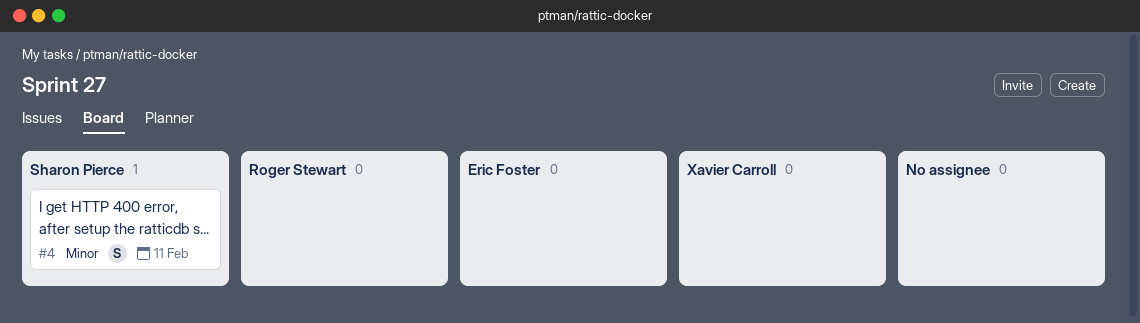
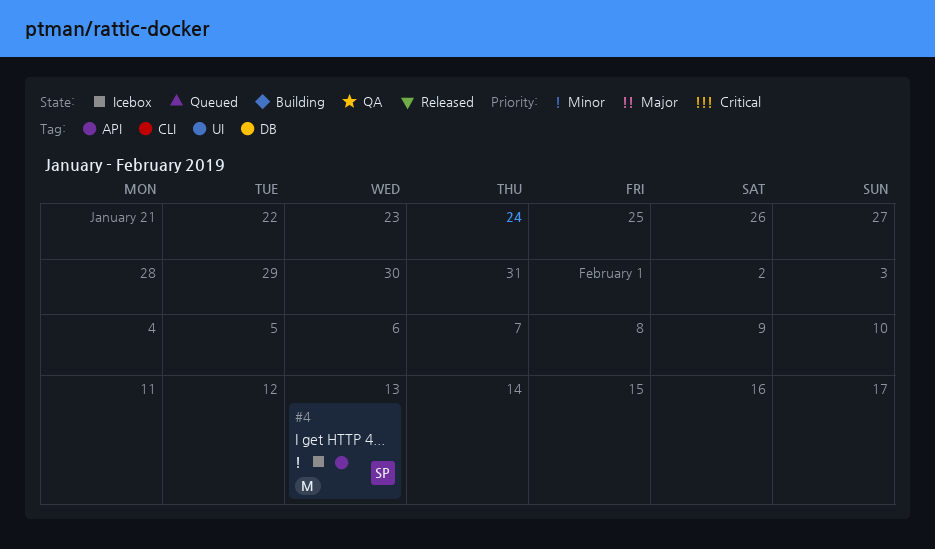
#4, estimate: S -> M
#4, due: Feb 11 -> Feb 13

